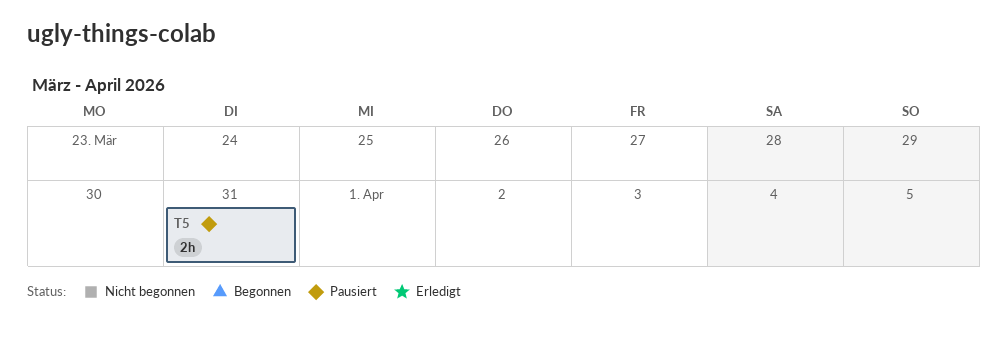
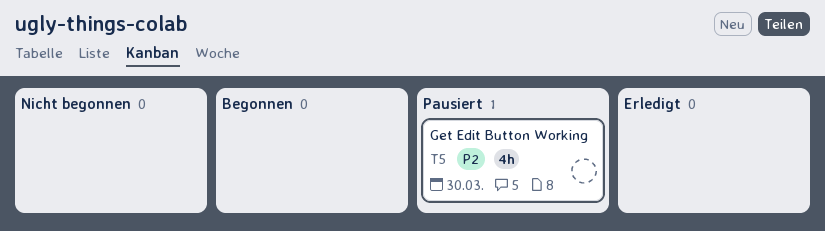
T5, estimate: 2h -> 4h
T5, due: Mar 31 -> Mar 30

